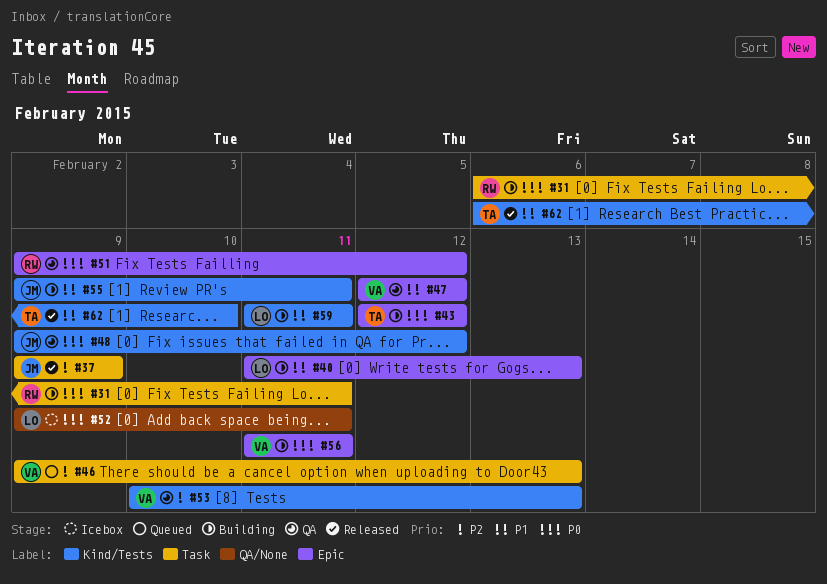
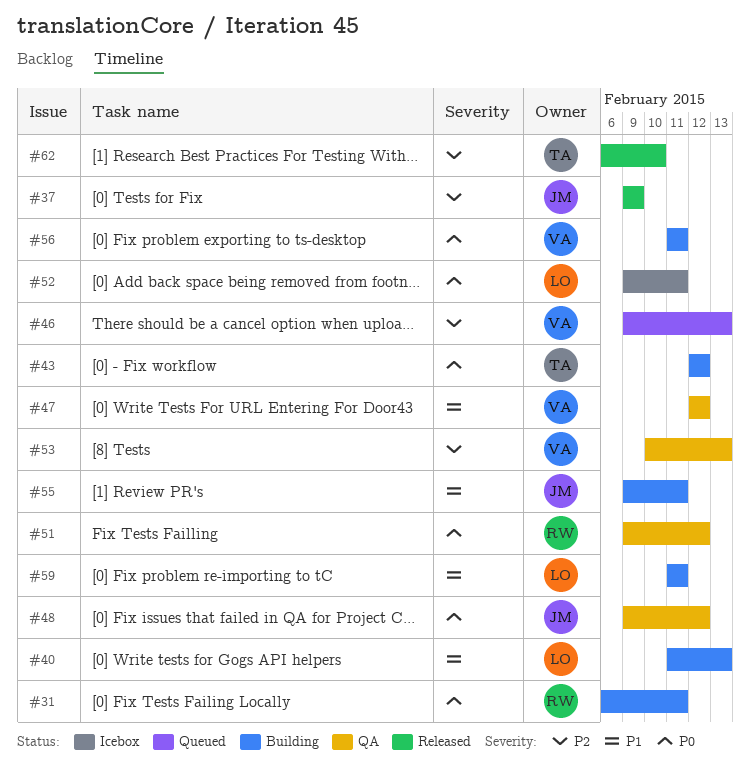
#62, priority: P1 -> P2

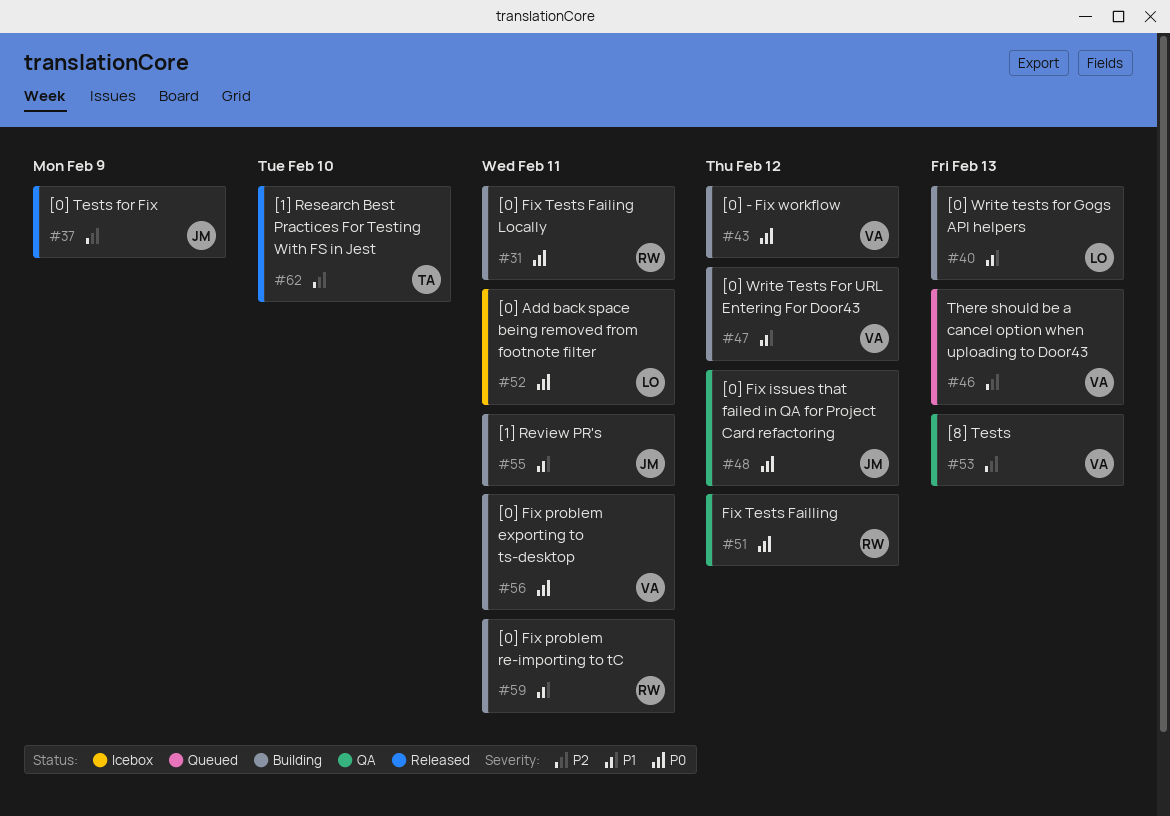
#43, owner: TA -> VA
#47, status: QA -> Building
#59, owner: LO -> RW

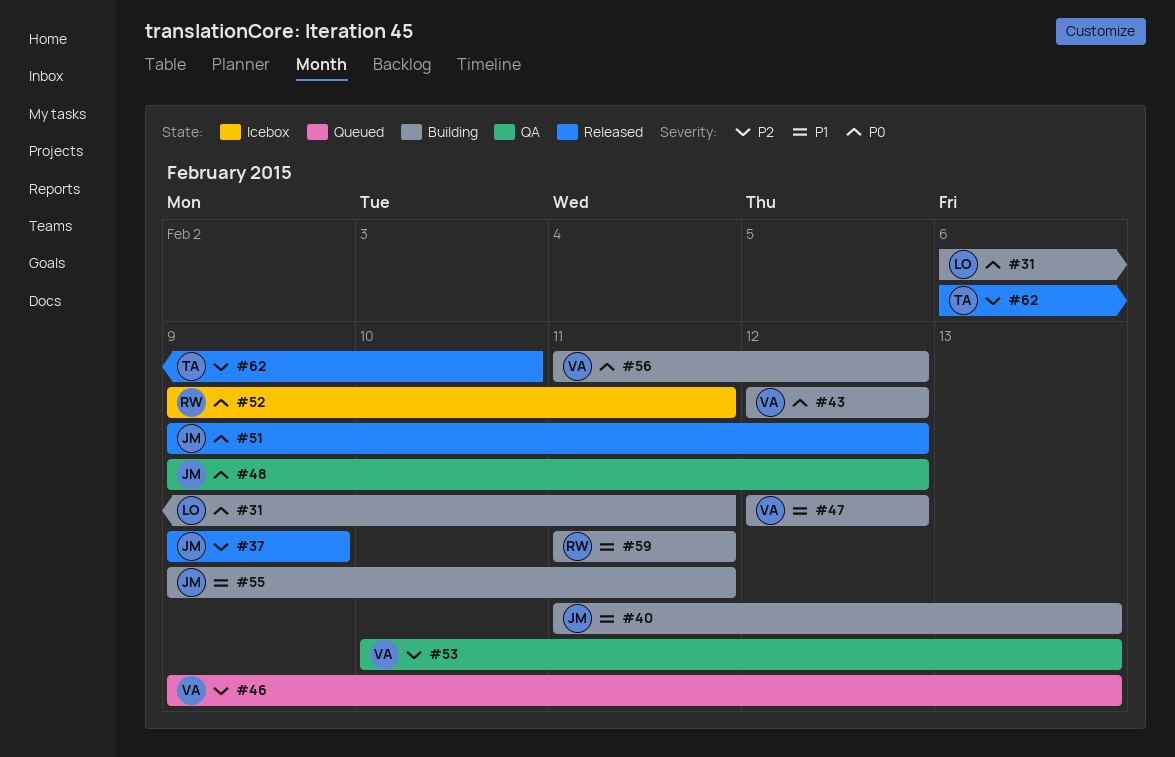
#31, owner: RW -> LO
#40, owner: LO -> JM
#51, status: QA -> Released
#51, owner: RW -> JM
#52, owner: LO -> RW
#56, due: Feb 11 -> Feb 12

